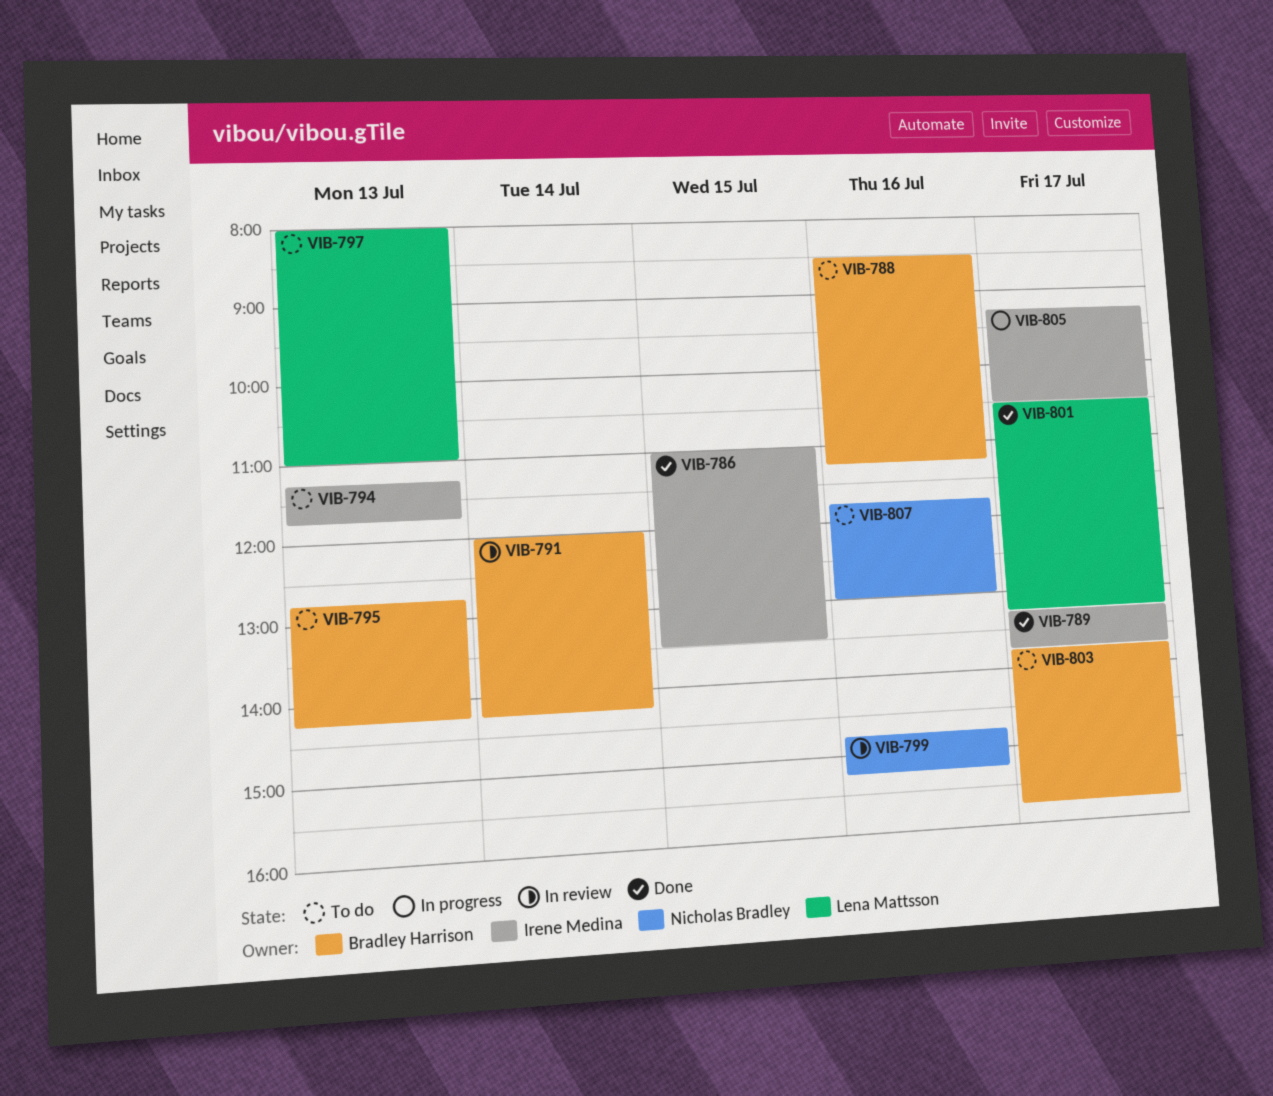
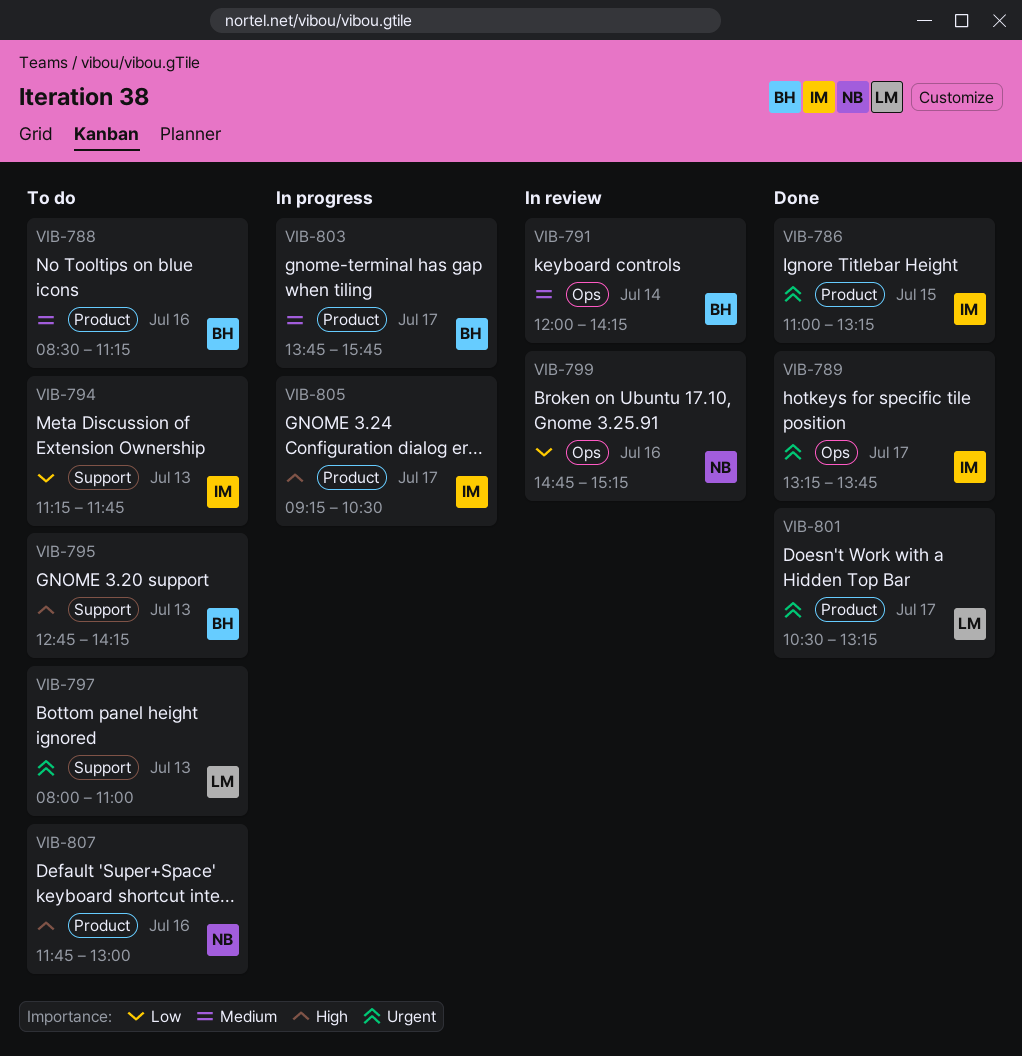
VIB-786, ends: 13:30 -> 13:15
VIB-803, status: To do -> In progress

